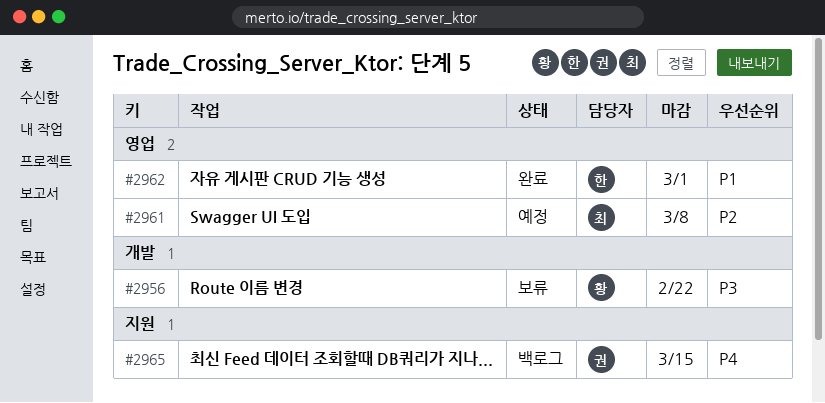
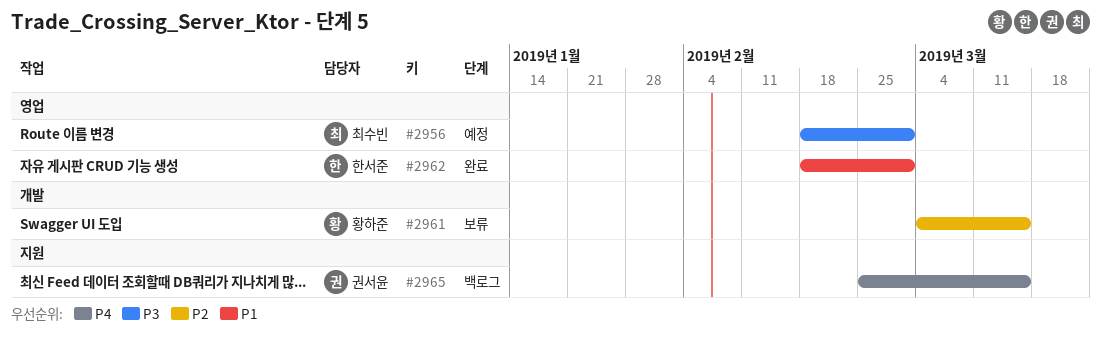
#2956, status: 보류 -> 예정
#2956, owner: 황하준 -> 최수빈
#2956, label: 개발 -> 영업
#2956, due: Feb 22 -> Mar 1
#2961, status: 예정 -> 보류
#2961, owner: 최수빈 -> 황하준
#2961, label: 영업 -> 개발
#2961, due: Mar 8 -> Mar 15

